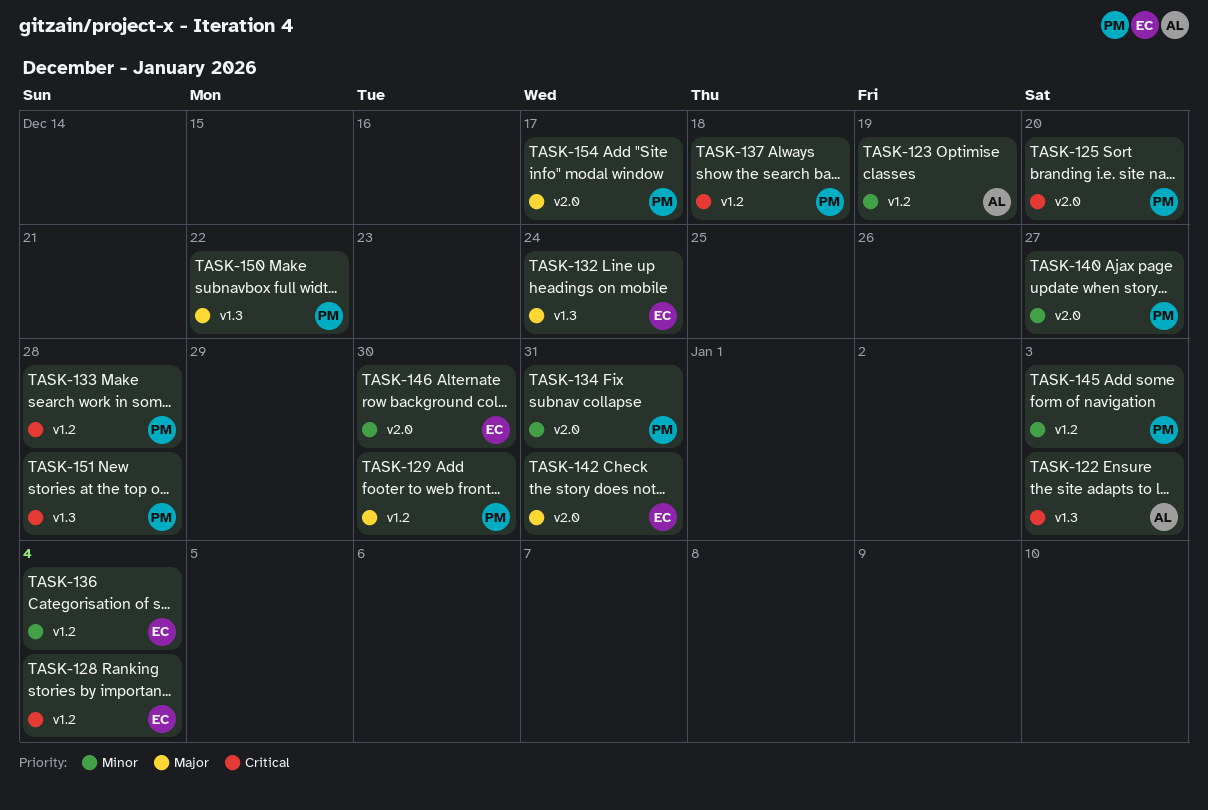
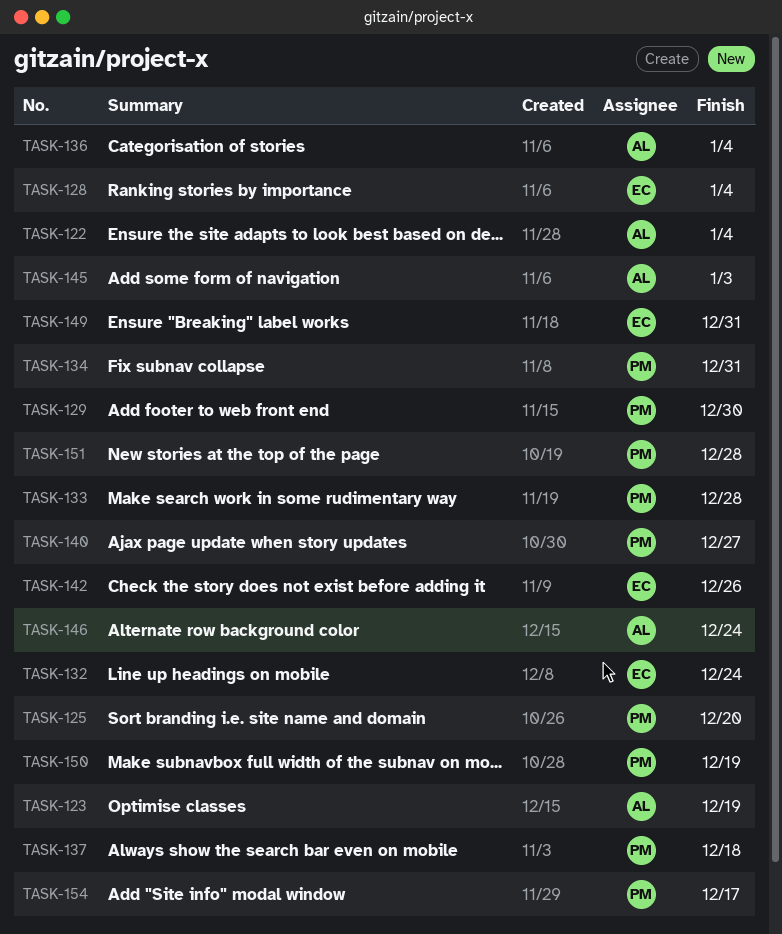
TASK-122, due: Jan 3 -> Jan 4
TASK-136, owner: EC -> AL
TASK-142, due: Dec 31 -> Dec 26
TASK-145, owner: PM -> AL
TASK-146, owner: EC -> AL
TASK-146, due: Dec 30 -> Dec 24
TASK-149: none -> present
TASK-150, due: Dec 22 -> Dec 19

